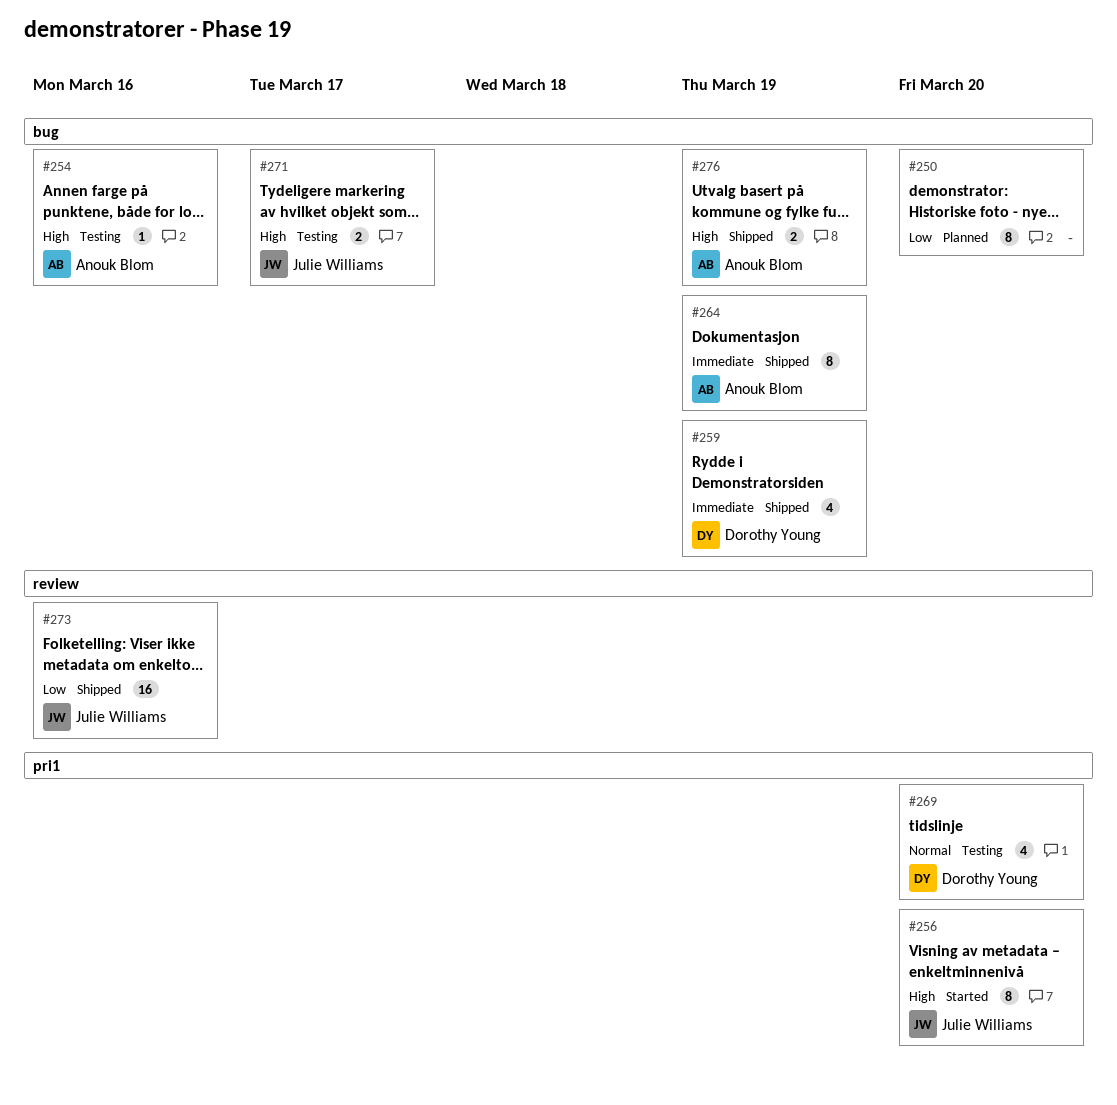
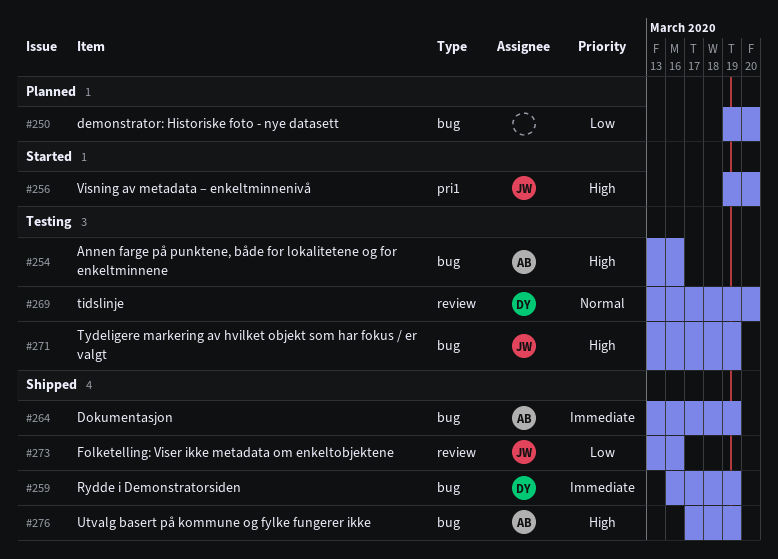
#269, label: pri1 -> review
#271, due: Mar 17 -> Mar 19

